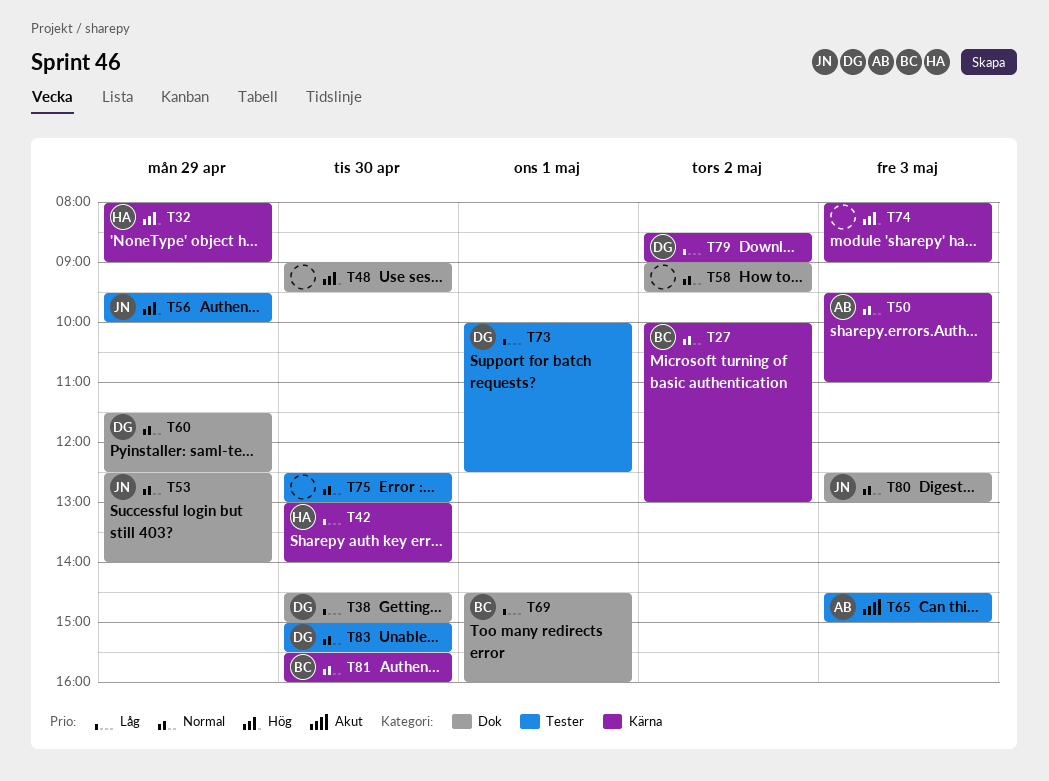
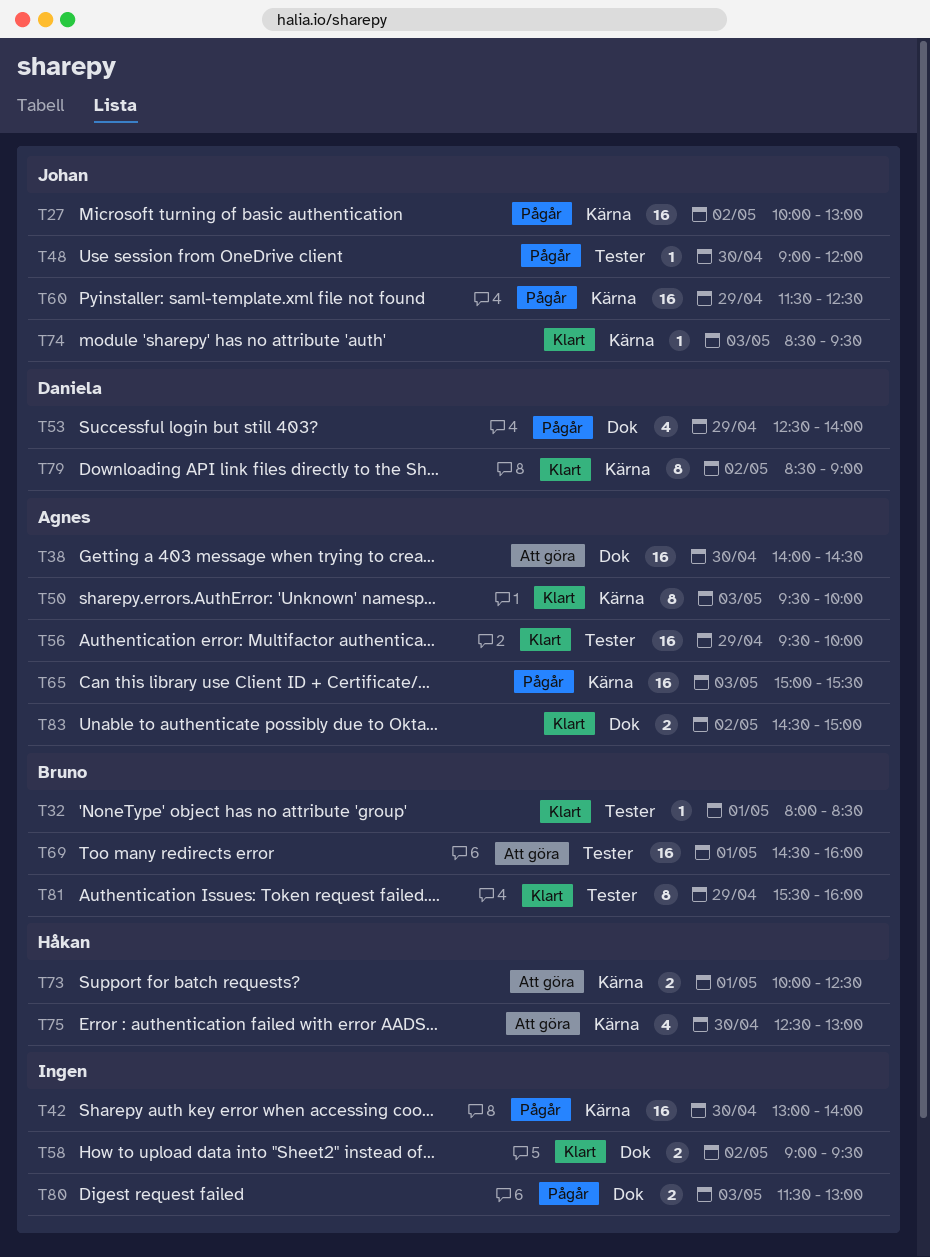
T27, owner: Bruno -> Johan
T32, owner: Håkan -> Bruno
T32, label: Kärna -> Tester
T32, day: Apr 29 -> May 1
T32, ends: 09:00 -> 08:30
T38, owner: Daniela -> Agnes
T38, begins: 14:30 -> 14:00
T38, ends: 15:00 -> 14:30
T42, owner: Håkan -> none
T48, owner: none -> Johan
T48, label: Dok -> Tester
T48, ends: 09:30 -> 12:00
T50, ends: 11:00 -> 10:00
T53, owner: Johan -> Daniela
T56, owner: Johan -> Agnes
T60, owner: Daniela -> Johan
T60, label: Dok -> Kärna
T65, label: Tester -> Kärna
T65, begins: 14:30 -> 15:00
T65, ends: 15:00 -> 15:30
T69, label: Dok -> Tester
T73, owner: Daniela -> Håkan
T73, label: Tester -> Kärna
T74, owner: none -> Johan
T74, begins: 08:00 -> 08:30
T74, ends: 09:00 -> 09:30
T75, owner: none -> Håkan
T75, label: Tester -> Kärna
T80, owner: Johan -> none
T80, begins: 12:30 -> 11:30
T81, label: Kärna -> Tester
T81, day: Apr 30 -> Apr 29
T83, owner: Daniela -> Agnes
T83, label: Tester -> Dok
T83, day: Apr 30 -> May 2
T83, begins: 15:00 -> 14:30
T83, ends: 15:30 -> 15:00

